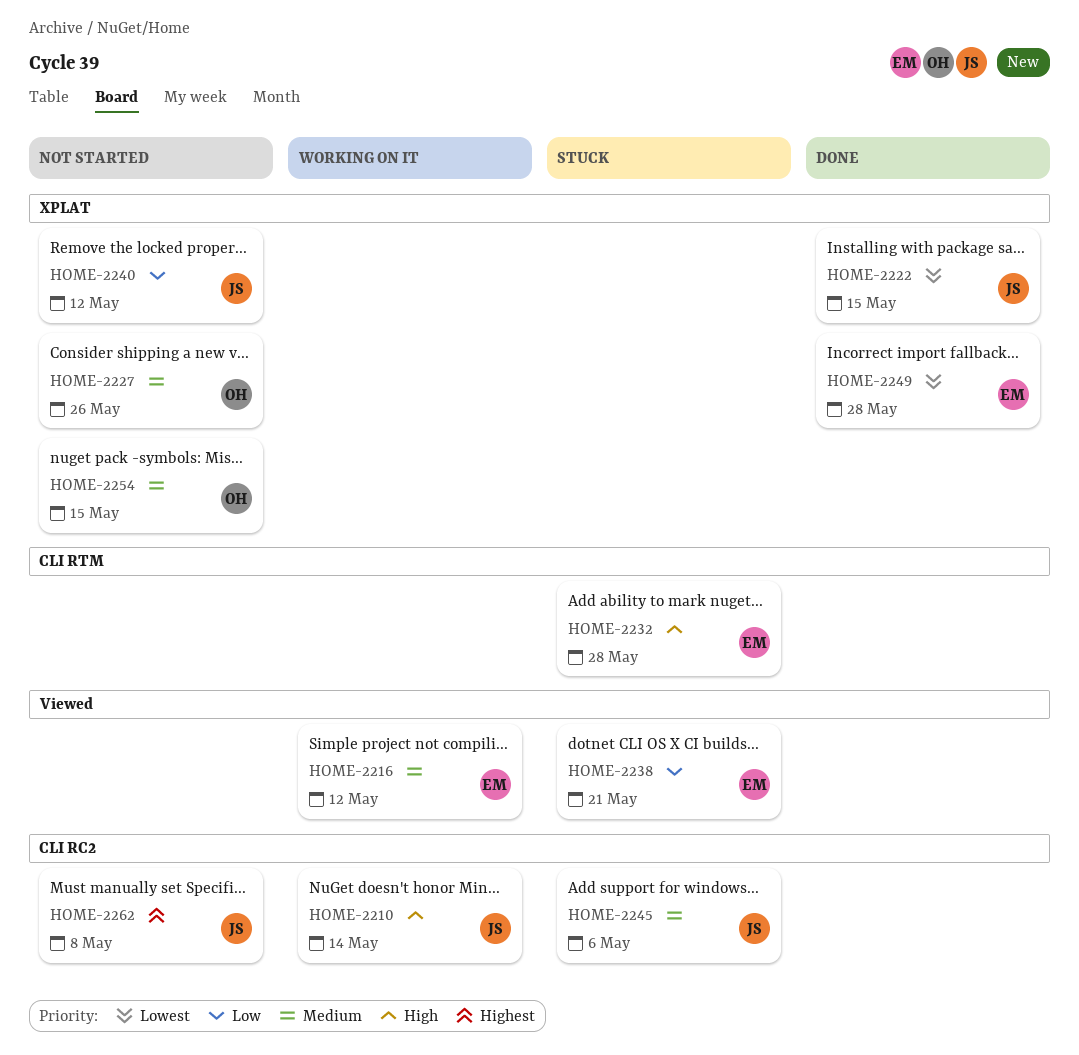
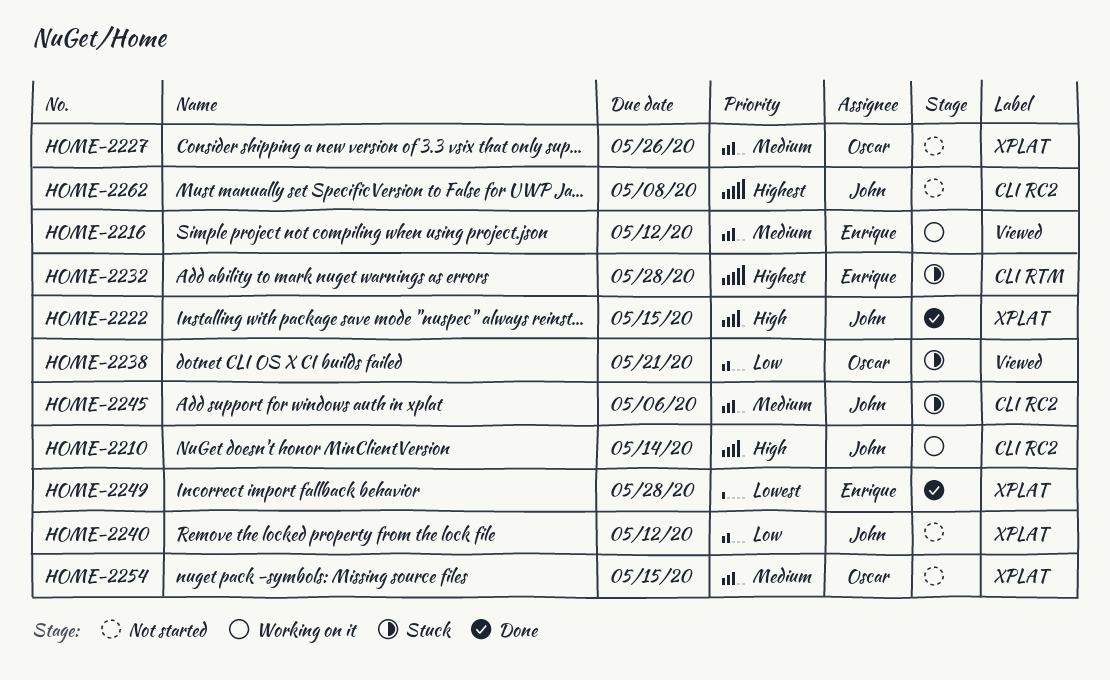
HOME-2222, priority: Lowest -> High
HOME-2232, priority: High -> Highest
HOME-2238, owner: Enrique -> Oscar

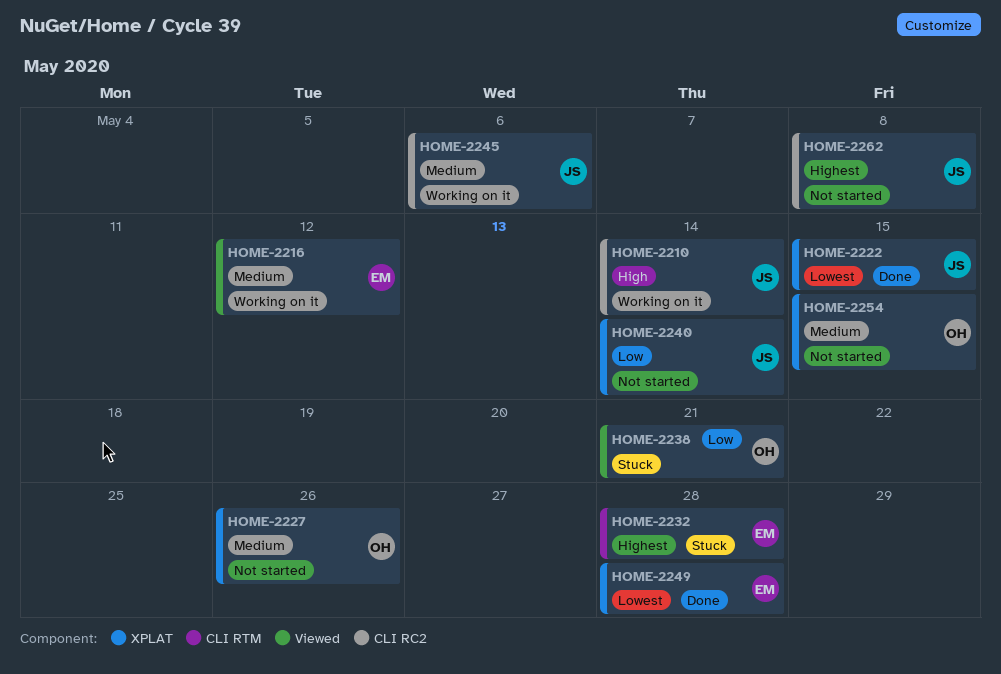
HOME-2222, priority: High -> Lowest
HOME-2240, due: May 12 -> May 14
HOME-2245, status: Stuck -> Working on it

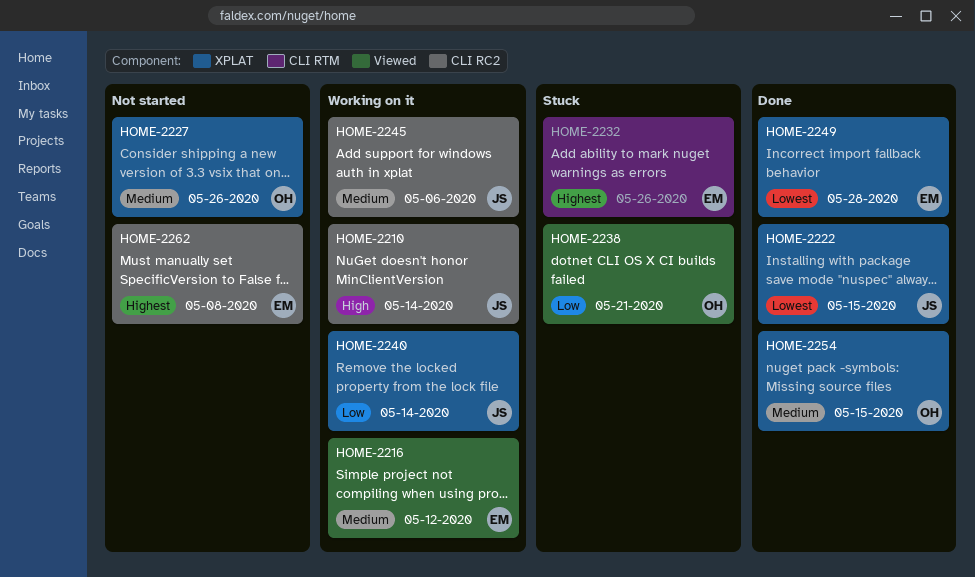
HOME-2232, due: May 28 -> May 26
HOME-2240, status: Not started -> Working on it
HOME-2254, status: Not started -> Done
HOME-2262, owner: JS -> EM

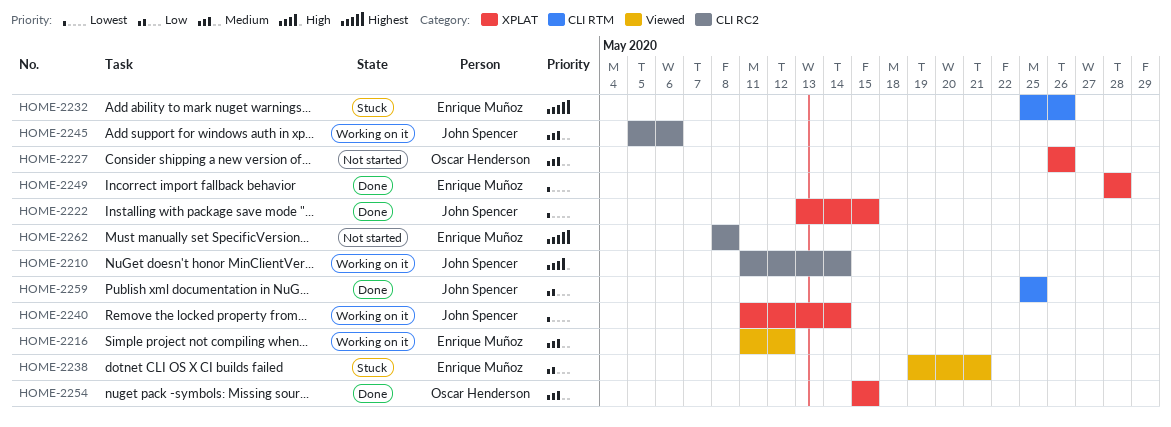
HOME-2238, owner: Oscar Henderson -> Enrique Muñoz
HOME-2240, priority: Low -> Lowest
HOME-2259: none -> present

